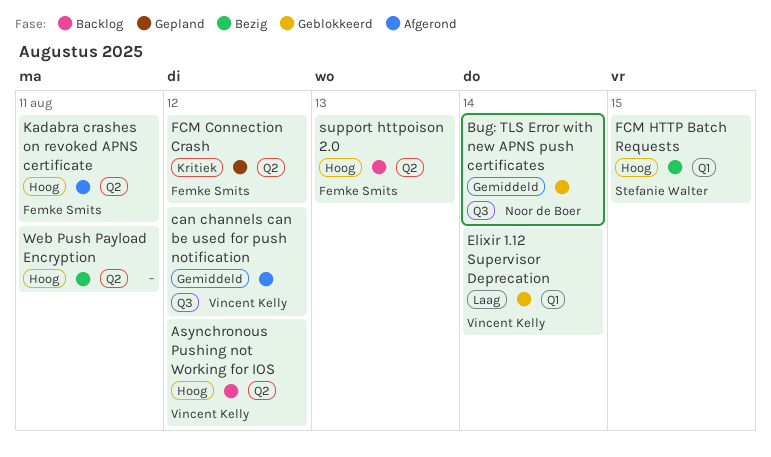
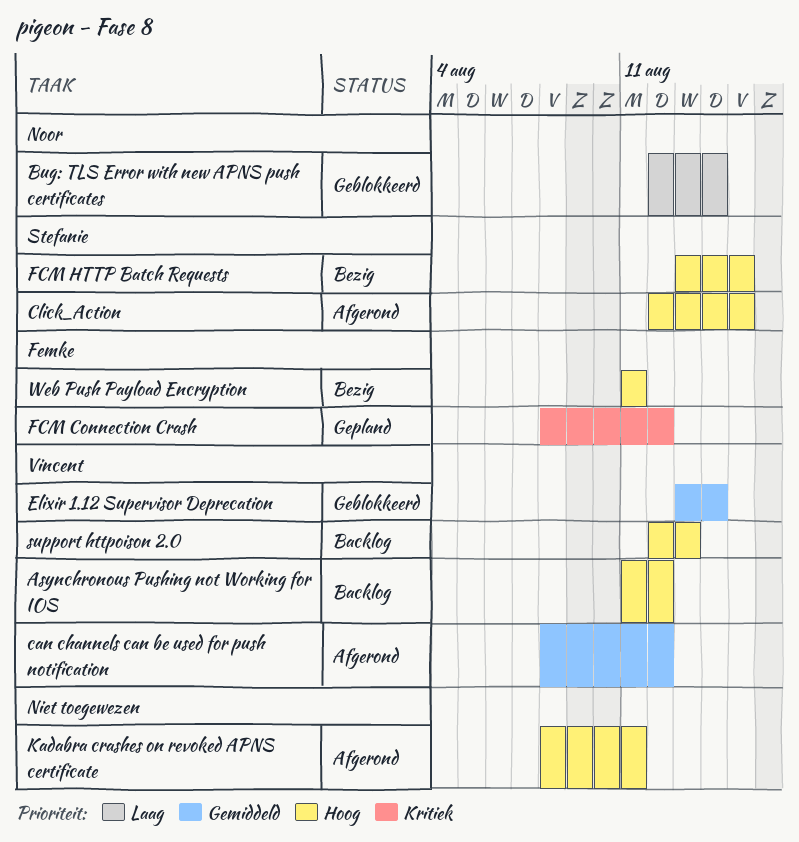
Bug: TLS Error with new APNS push certificates, priority: Gemiddeld -> Laag
Click_Action: none -> present
Elixir 1.12 Supervisor Deprecation, priority: Laag -> Gemiddeld
Kadabra crashes on revoked APNS certificate, owner: Femke Smits -> none
support httpoison 2.0, owner: Femke Smits -> Vincent Kelly
Web Push Payload Encryption, owner: none -> Femke Smits

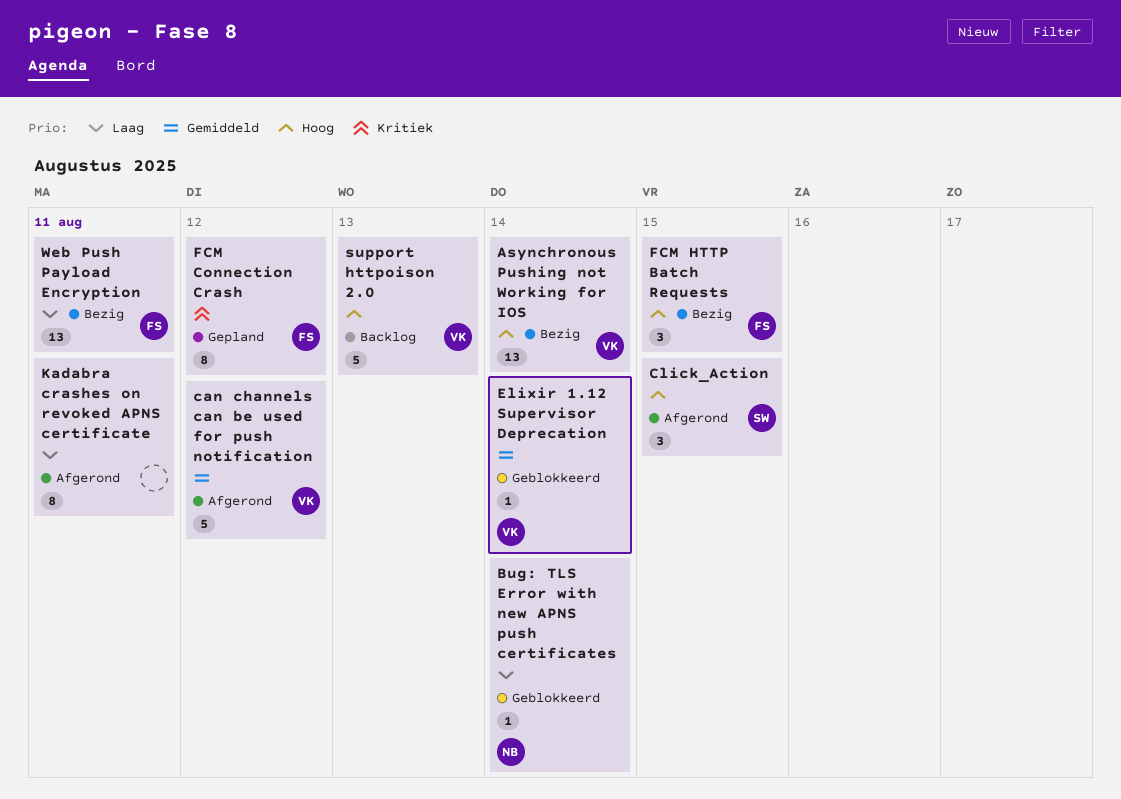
Asynchronous Pushing not Working for IOS, status: Backlog -> Bezig
Asynchronous Pushing not Working for IOS, due: Aug 12 -> Aug 14
FCM HTTP Batch Requests, owner: Stefanie -> Femke
Kadabra crashes on revoked APNS certificate, priority: Hoog -> Laag
Web Push Payload Encryption, priority: Hoog -> Laag

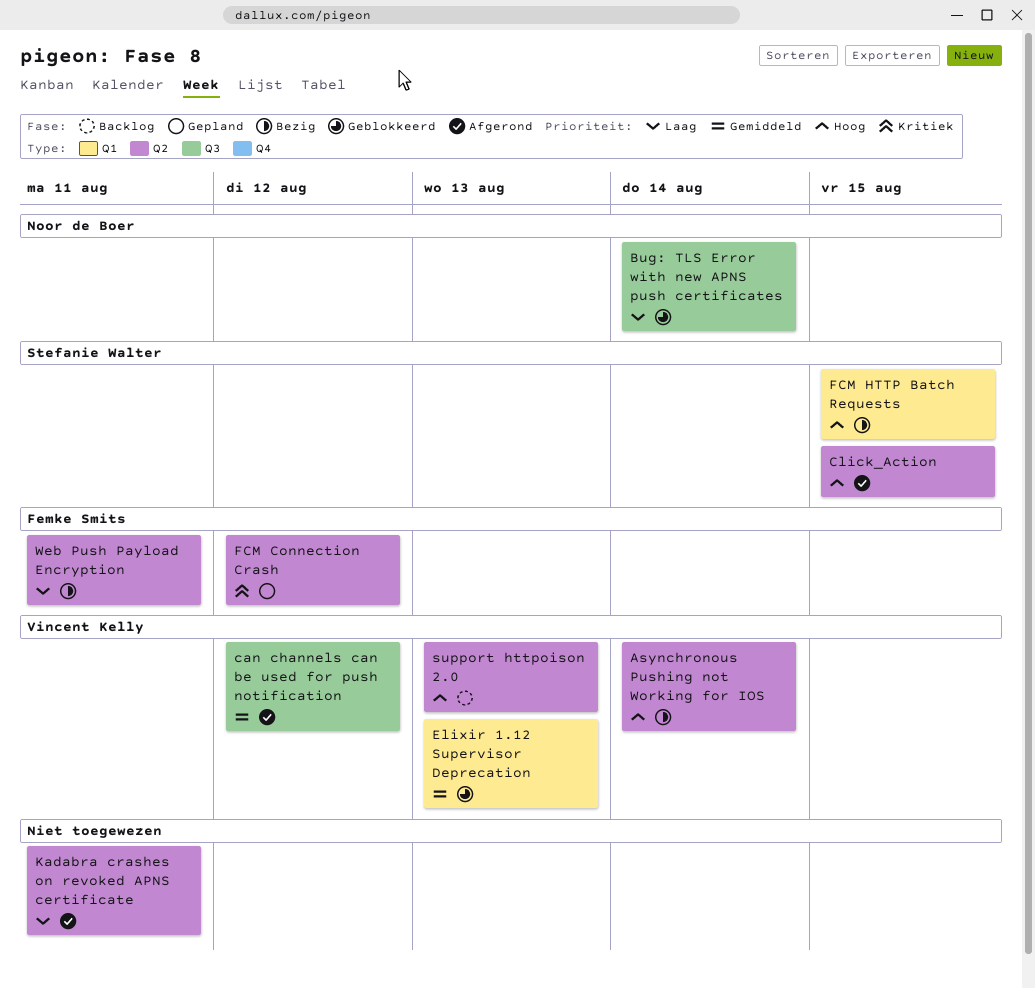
Elixir 1.12 Supervisor Deprecation, due: Aug 14 -> Aug 13
FCM HTTP Batch Requests, owner: Femke Smits -> Stefanie Walter

